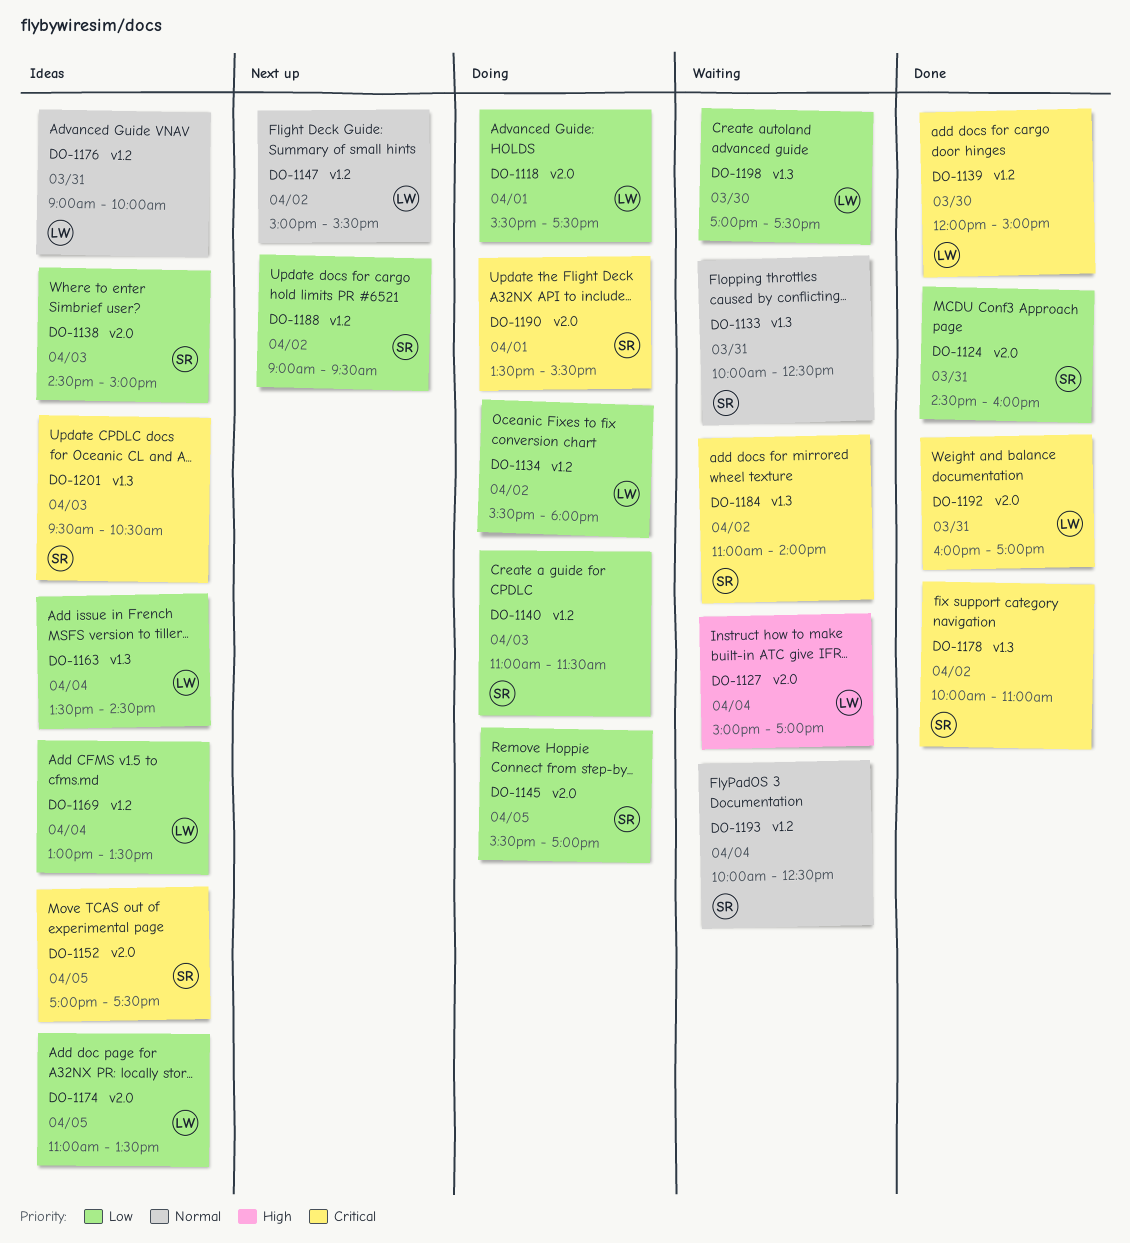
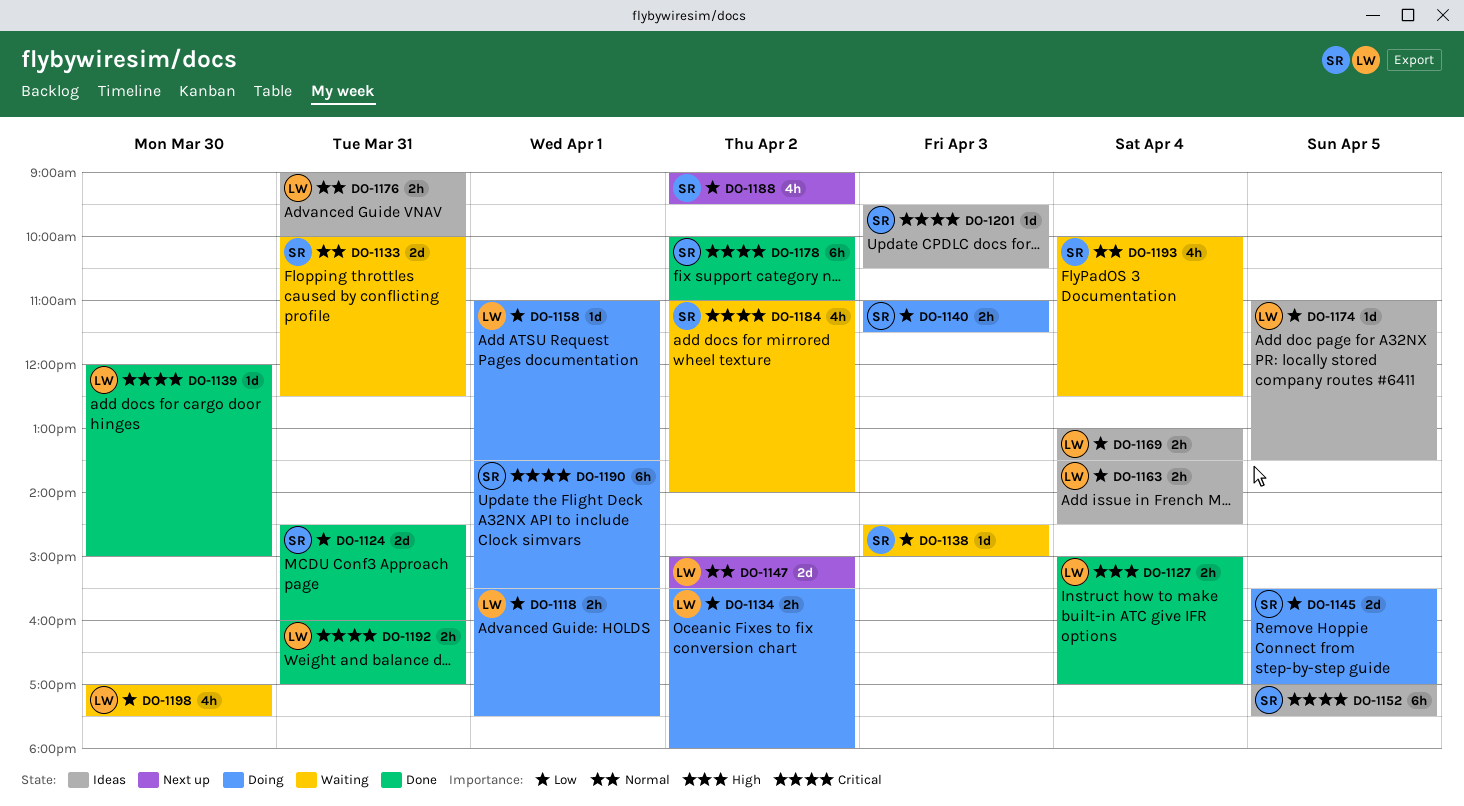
DO-1127, status: Waiting -> Done
DO-1138, status: Ideas -> Waiting
DO-1158: none -> present

